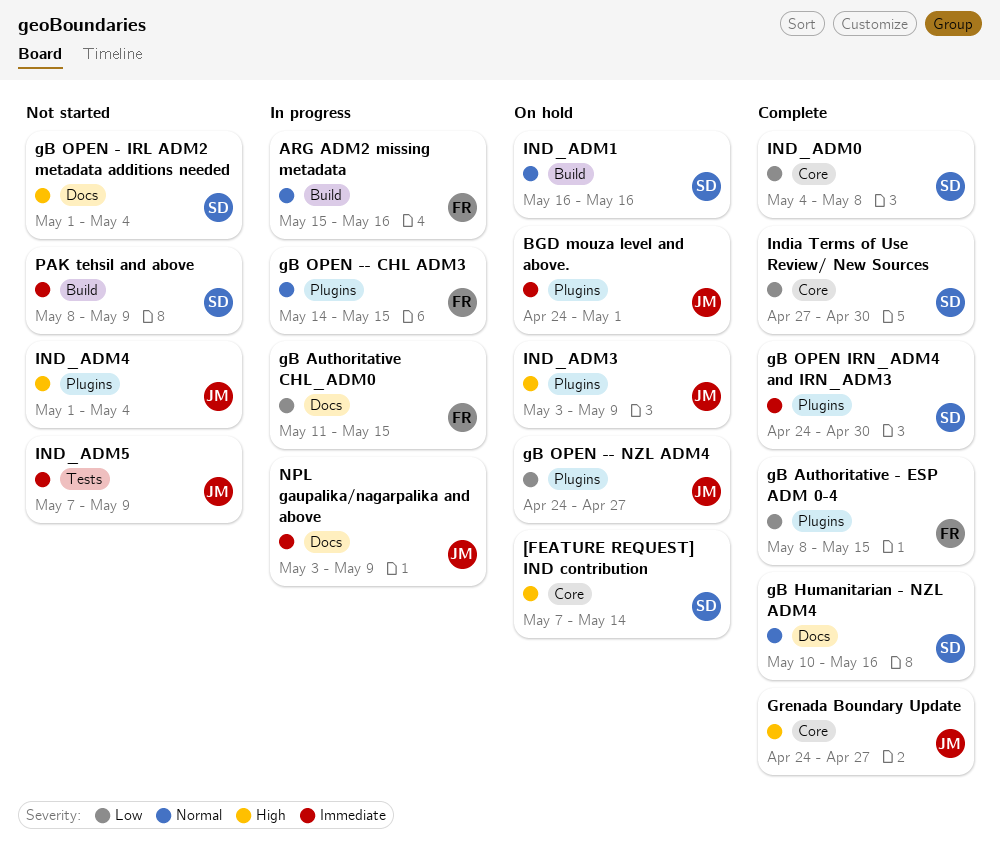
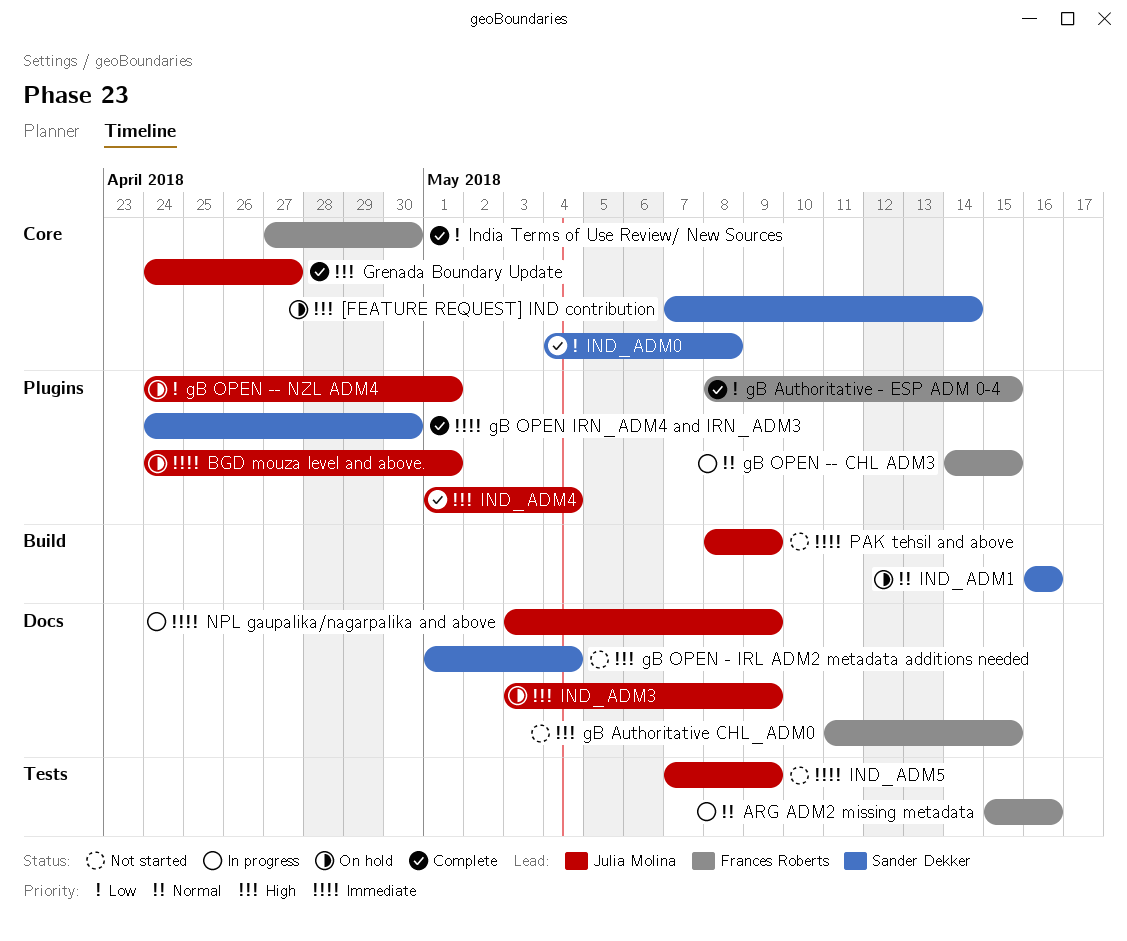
ARG ADM2 missing metadata, label: Build -> Tests
gB Authoritative CHL_ADM0, status: In progress -> Not started
gB Authoritative CHL_ADM0, priority: Low -> High
gB Humanitarian - NZL ADM4: present -> none
gB OPEN -- NZL ADM4, due: Apr 27 -> May 1
IND_ADM3, label: Plugins -> Docs
IND_ADM4, status: Not started -> Complete
India Terms of Use Review/ New Sources, owner: Sander Dekker -> Frances Roberts
PAK tehsil and above, owner: Sander Dekker -> Julia Molina

